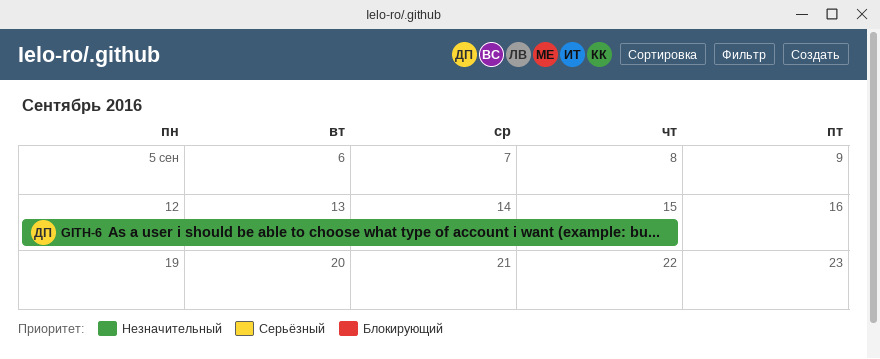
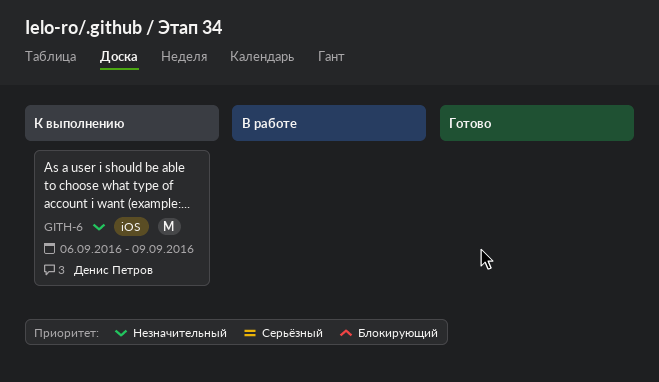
GITH-6, start: Sep 12 -> Sep 6
GITH-6, due: Sep 15 -> Sep 9

